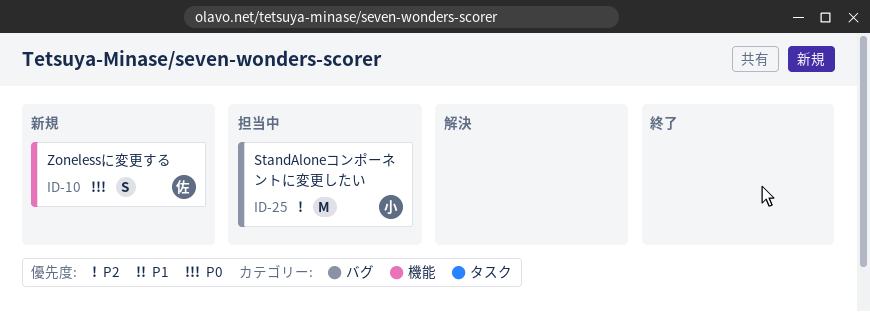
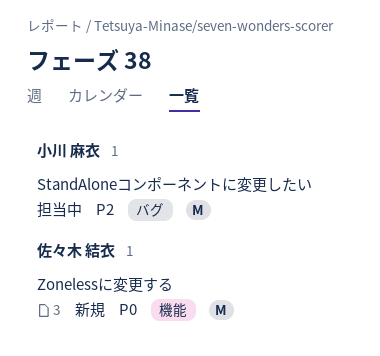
Zonelessに変更する, estimate: S -> M

